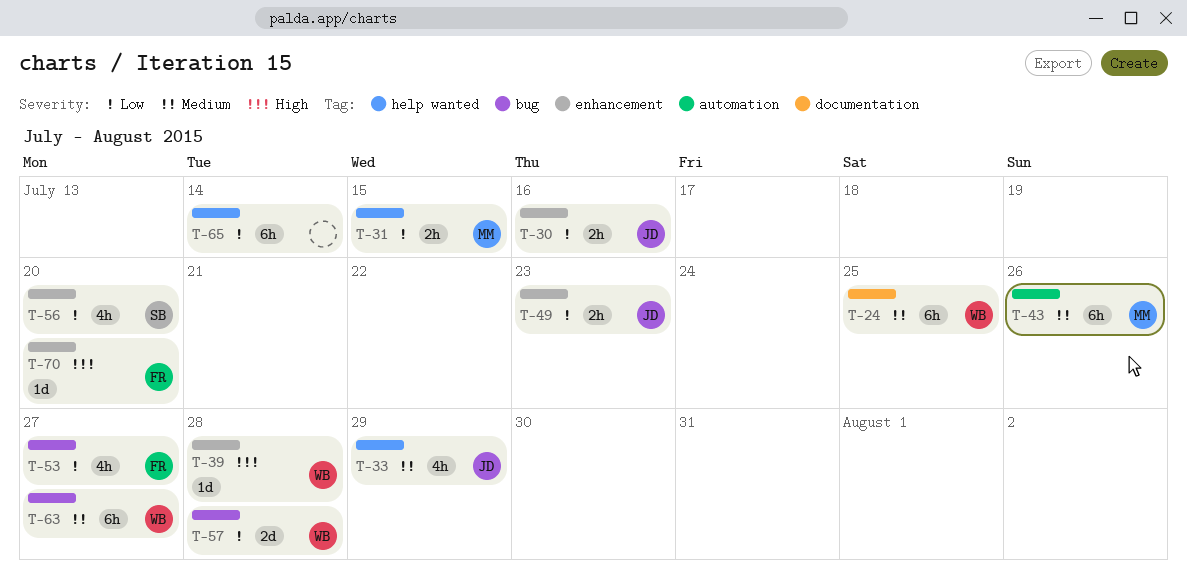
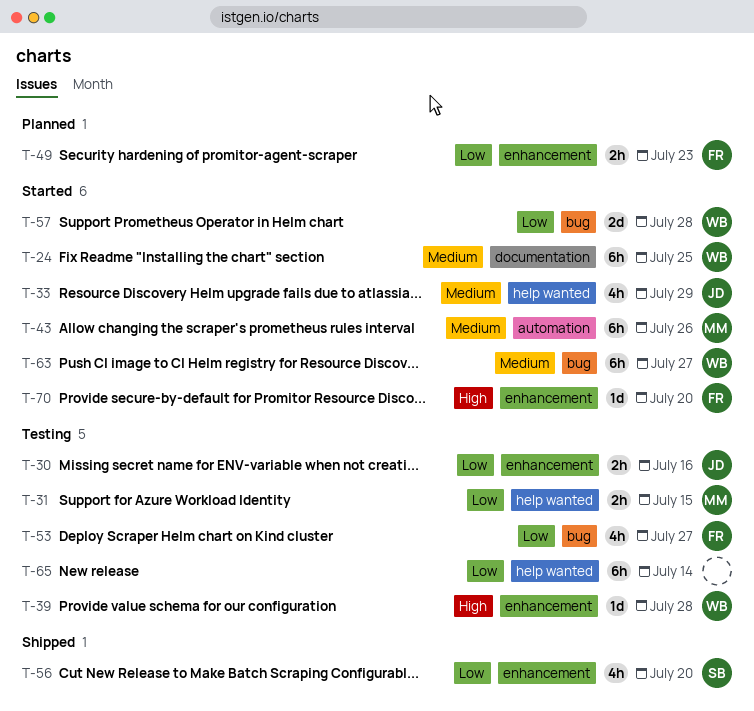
T-49, owner: JD -> FR

